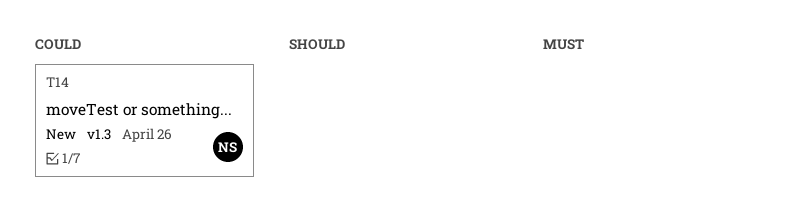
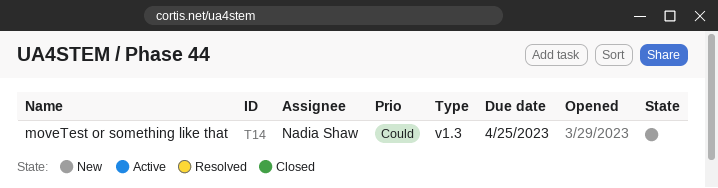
T14, due: Apr 26 -> Apr 25

